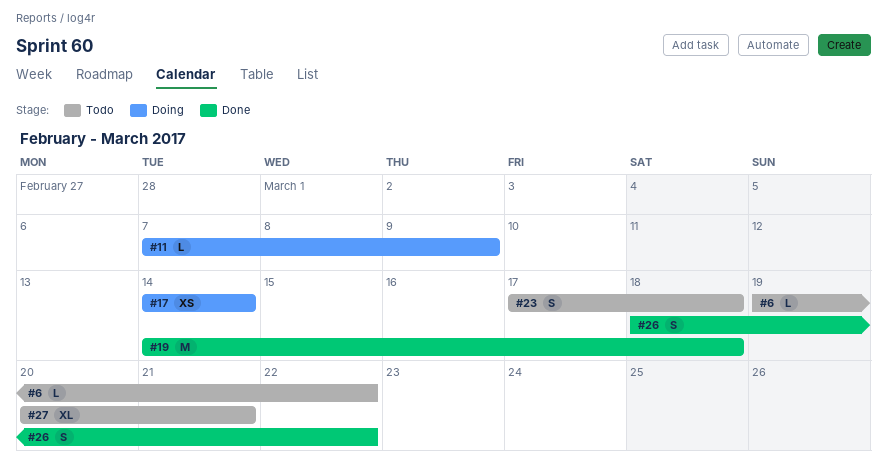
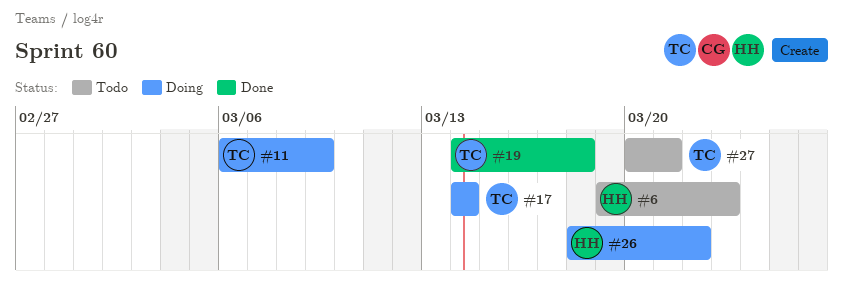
#6, due: Mar 22 -> Mar 23
#11, start: Mar 7 -> Mar 6
#23: present -> none
#26, status: Done -> Doing

